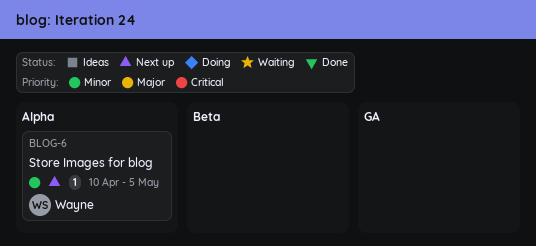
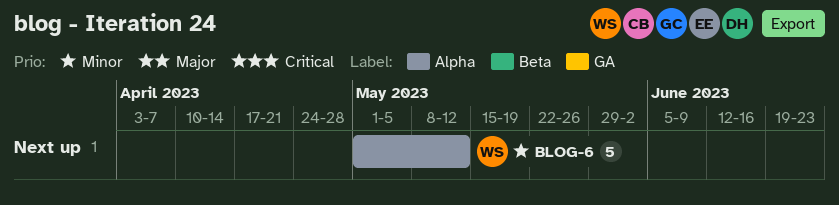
BLOG-6, estimate: 1 -> 5
BLOG-6, start: Apr 10 -> May 1
BLOG-6, due: May 5 -> May 12

